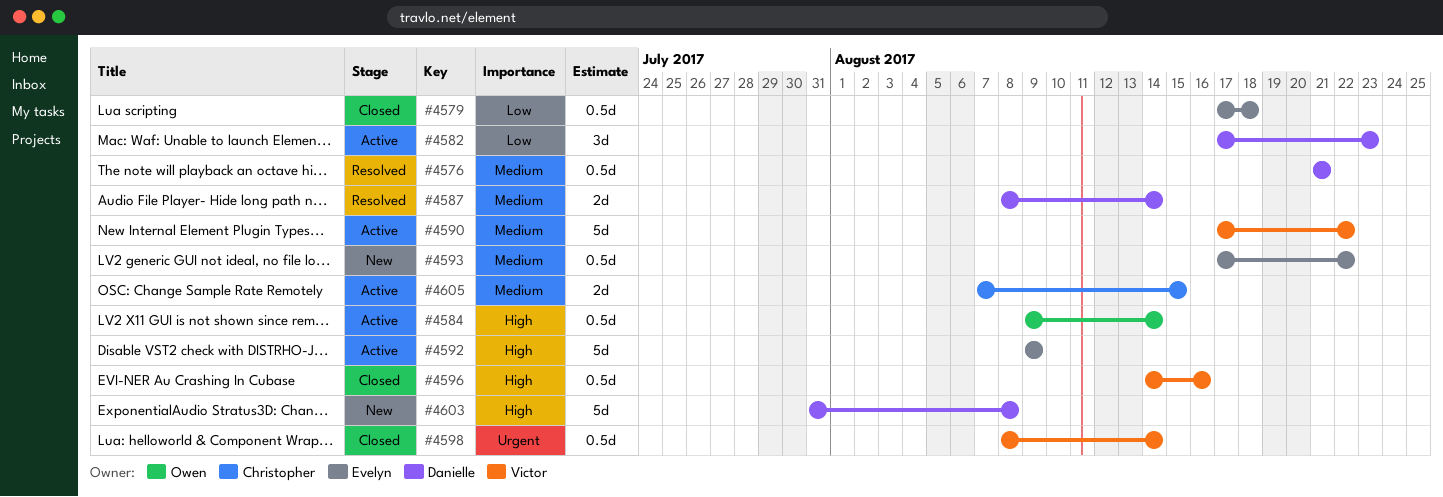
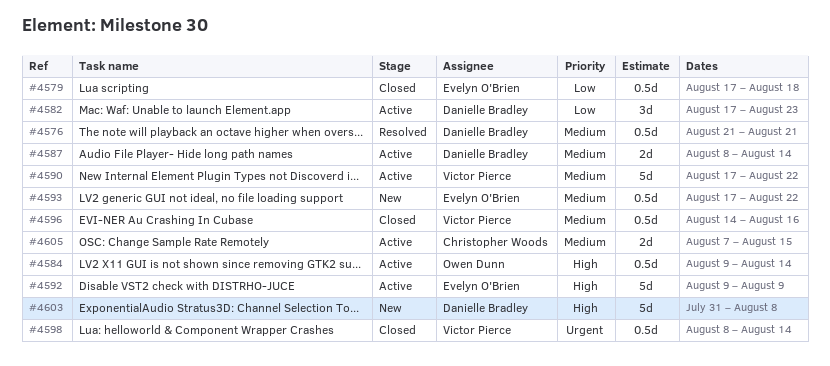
#4587, status: Resolved -> Active
#4596, priority: High -> Medium

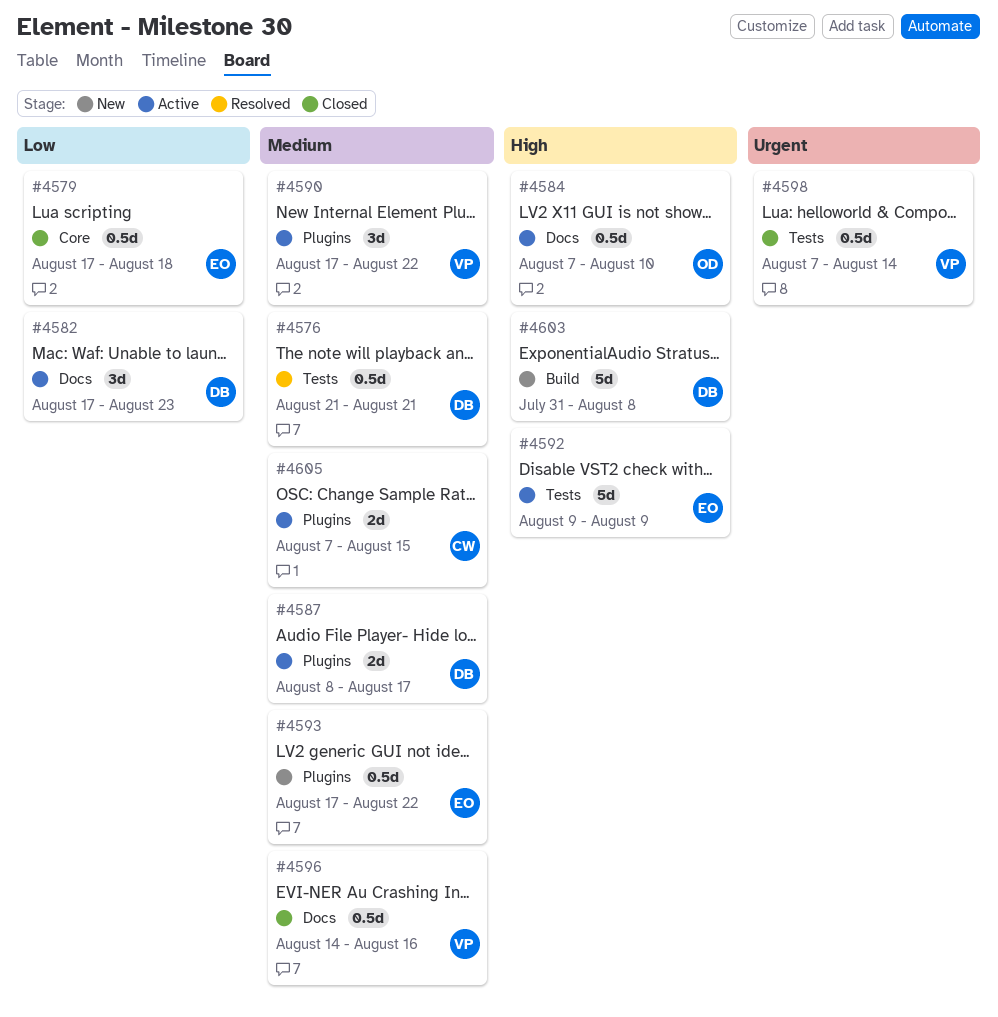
#4584, start: Aug 9 -> Aug 7
#4584, due: Aug 14 -> Aug 10
#4587, due: Aug 14 -> Aug 17
#4590, estimate: 5d -> 3d
#4598, start: Aug 8 -> Aug 7

